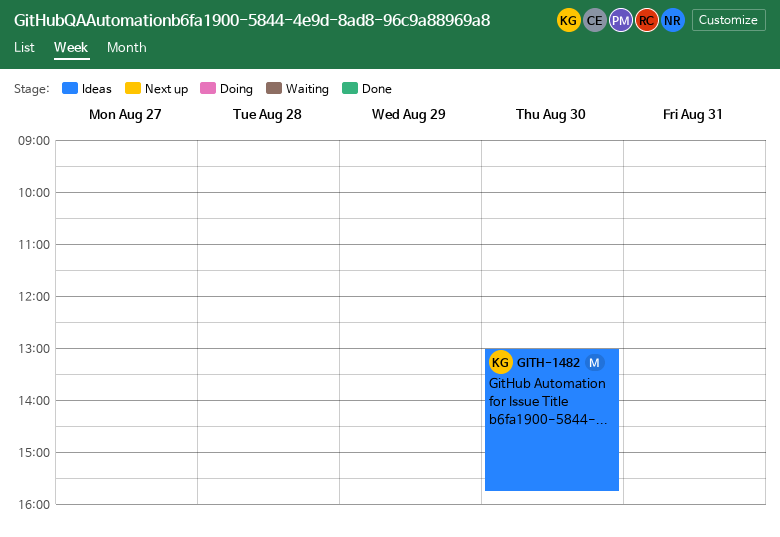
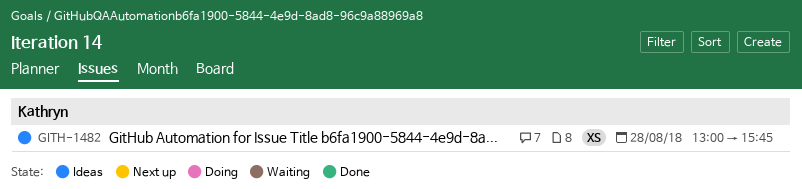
GITH-1482, estimate: M -> XS
GITH-1482, day: Aug 30 -> Aug 28

